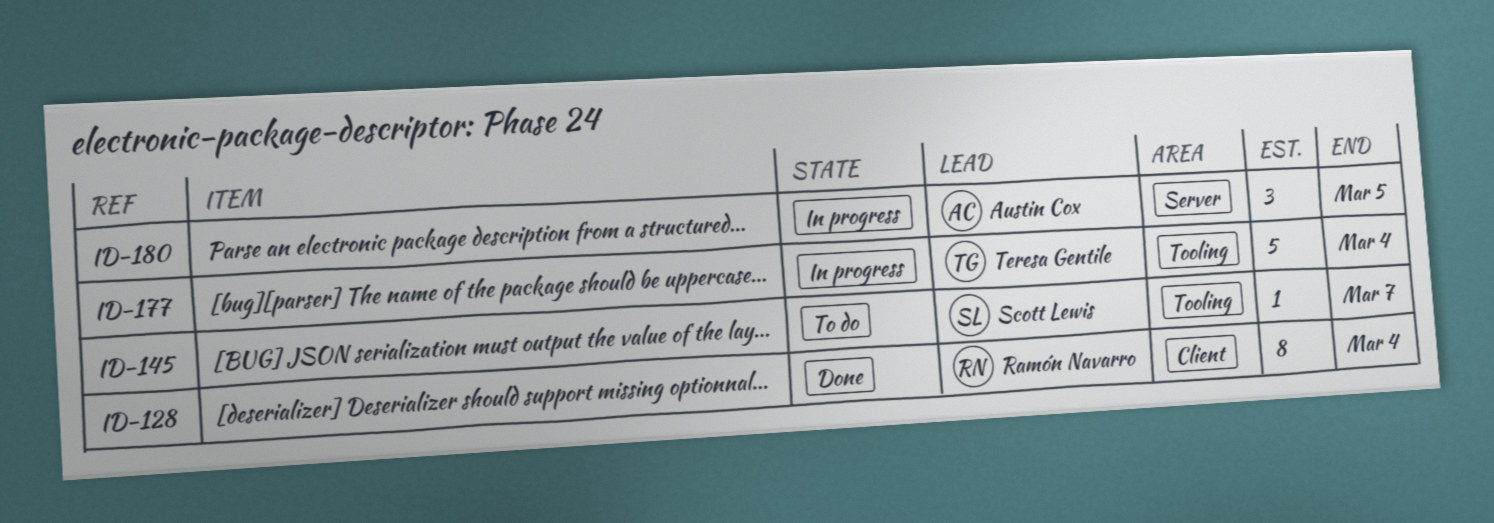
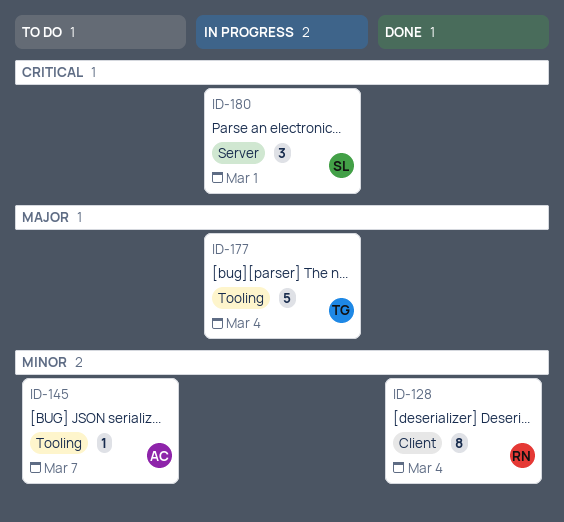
ID-145, owner: Scott Lewis -> Austin Cox
ID-180, owner: Austin Cox -> Scott Lewis
ID-180, due: Mar 5 -> Mar 1

